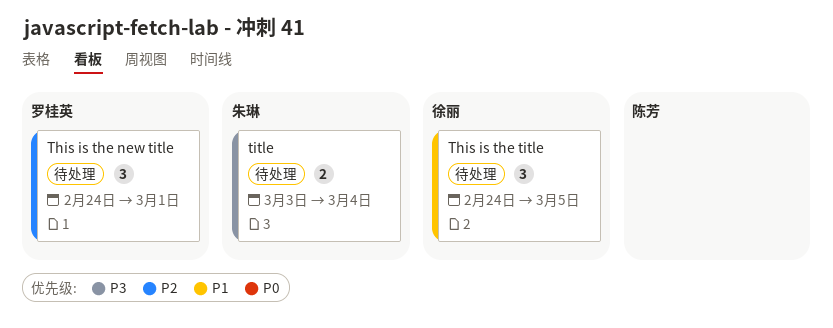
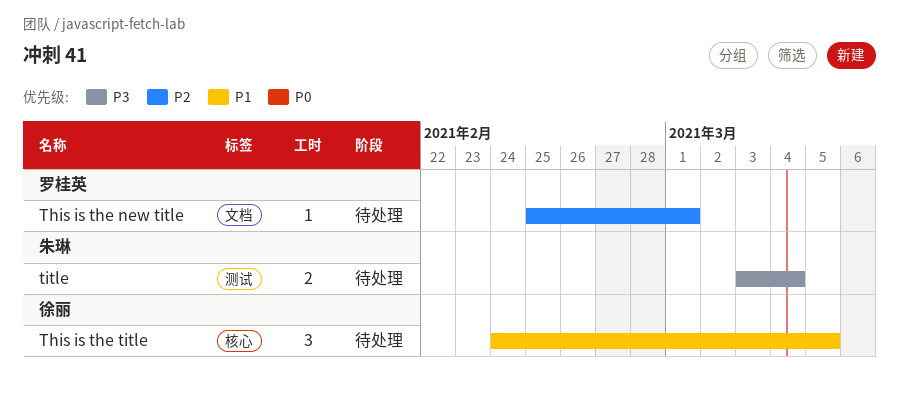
This is the new title, estimate: 3 -> 1
This is the new title, start: Feb 24 -> Feb 25

